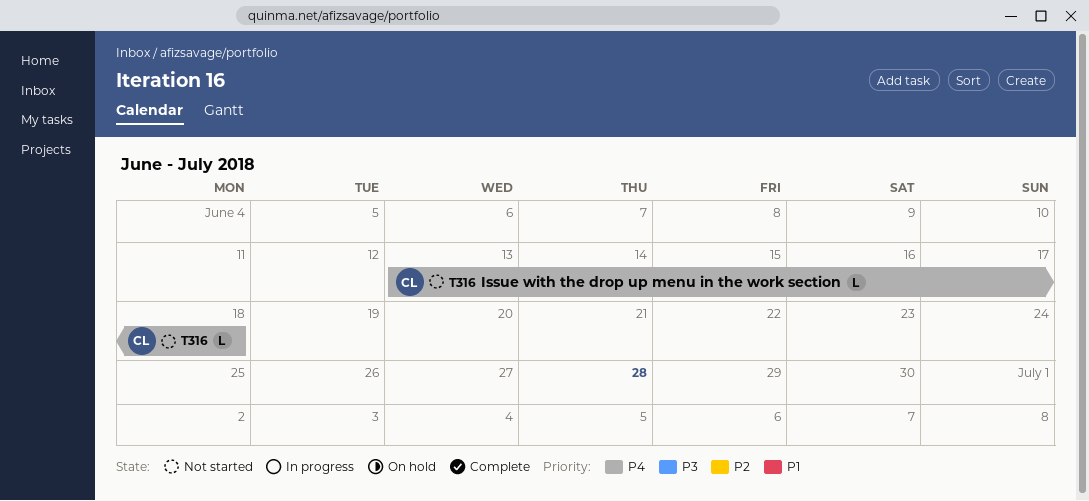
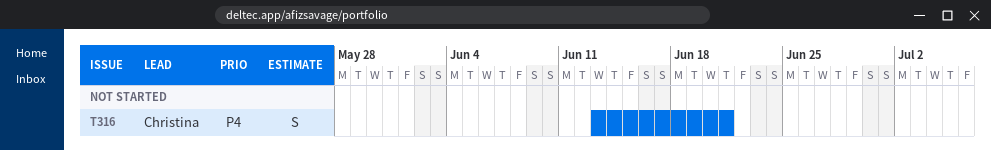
T316, estimate: L -> S
T316, due: Jun 18 -> Jun 21

